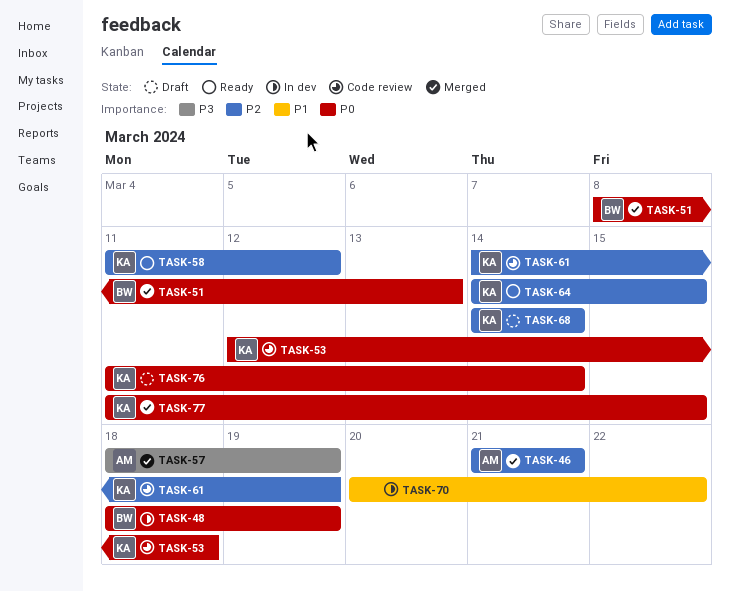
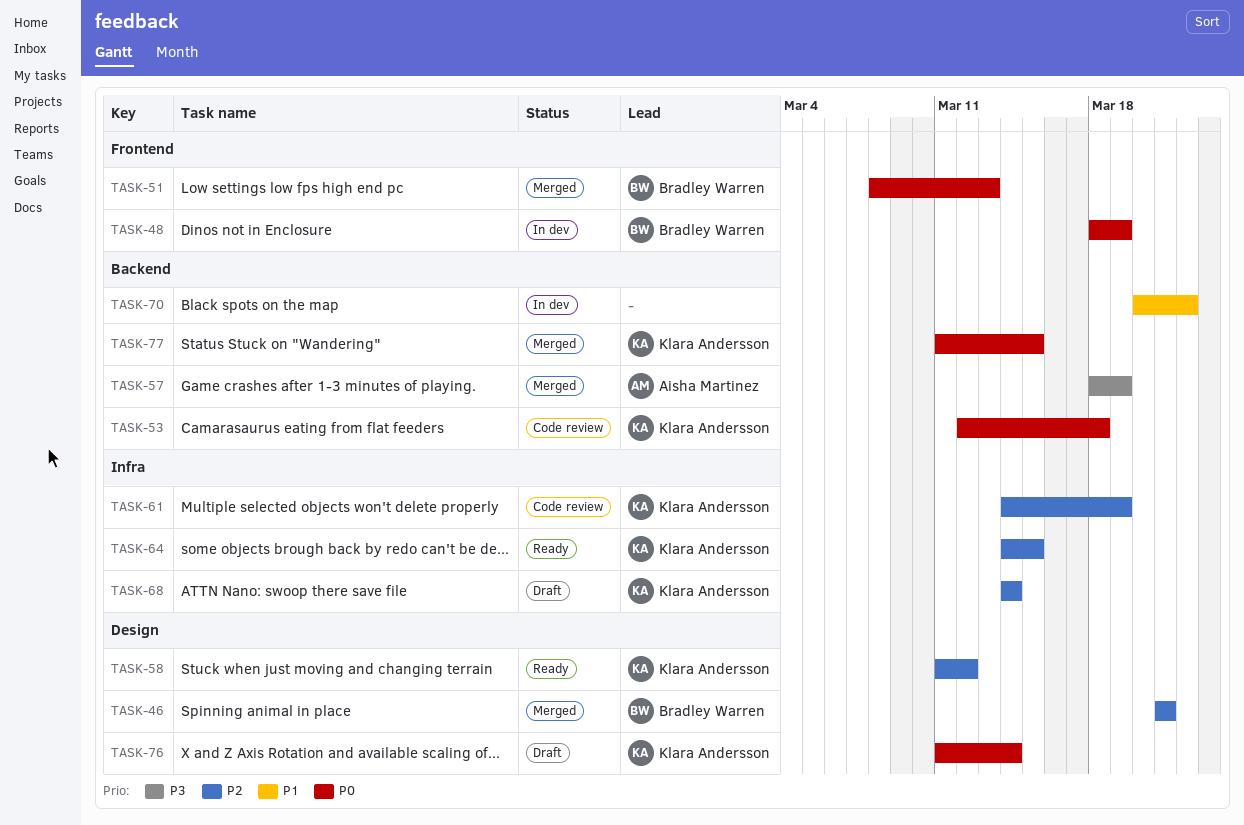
TASK-46, owner: Aisha Martinez -> Bradley Warren

